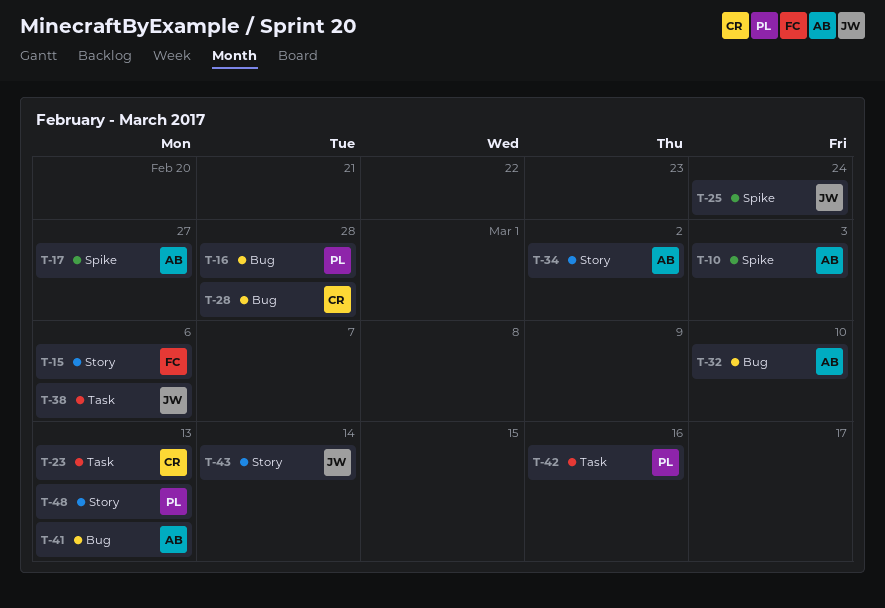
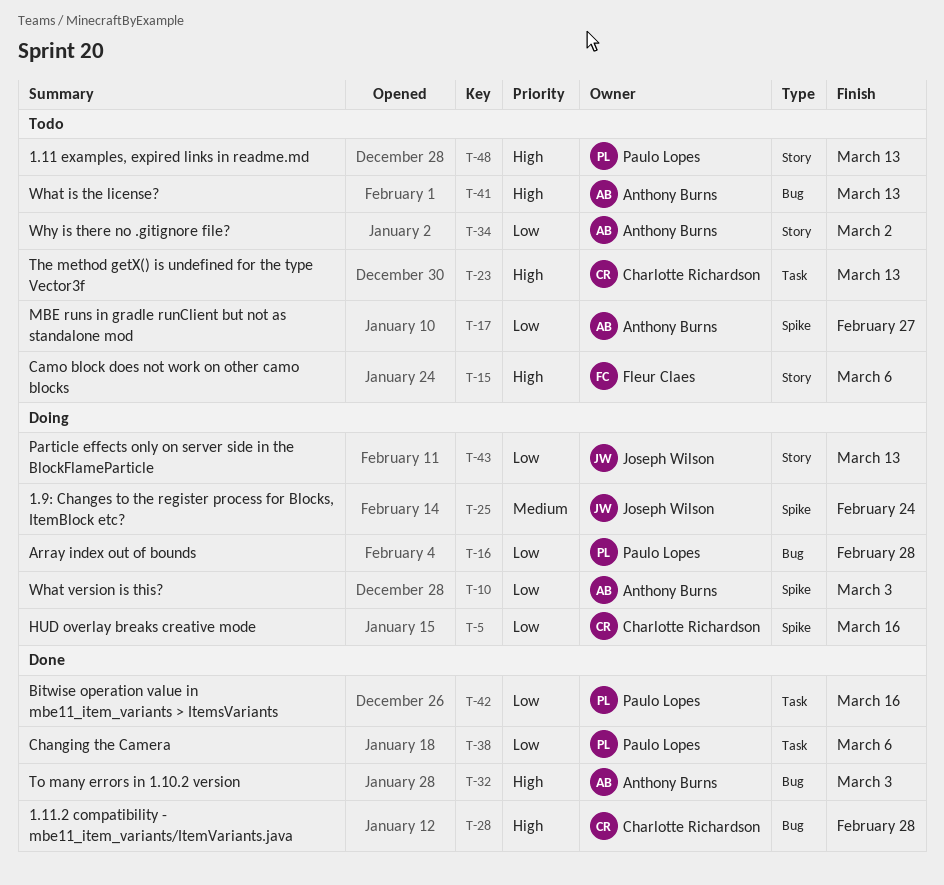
T-5: none -> present
T-32, due: Mar 10 -> Mar 3
T-38, owner: Joseph Wilson -> Paulo Lopes
T-43, due: Mar 14 -> Mar 13

